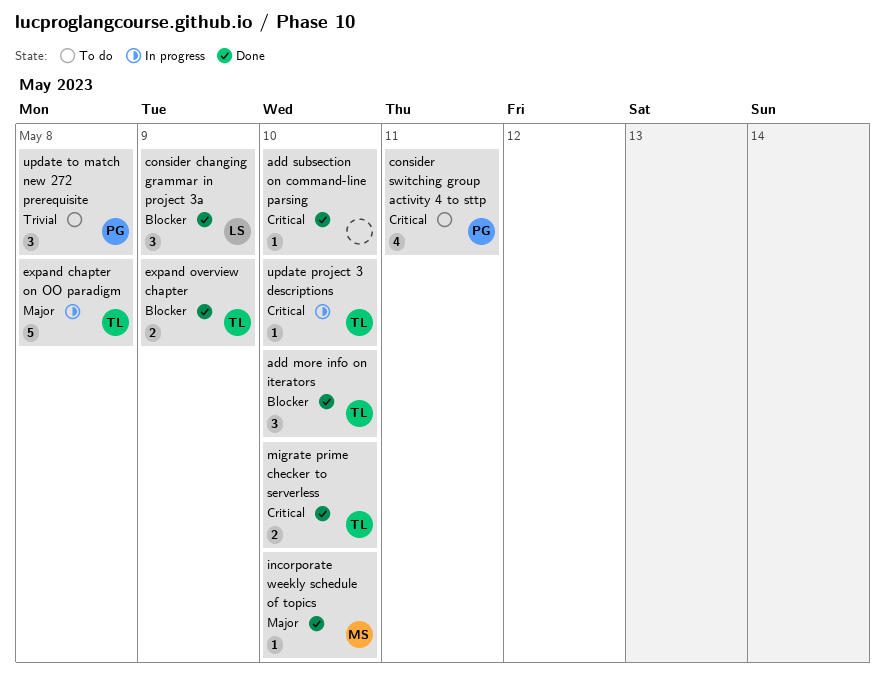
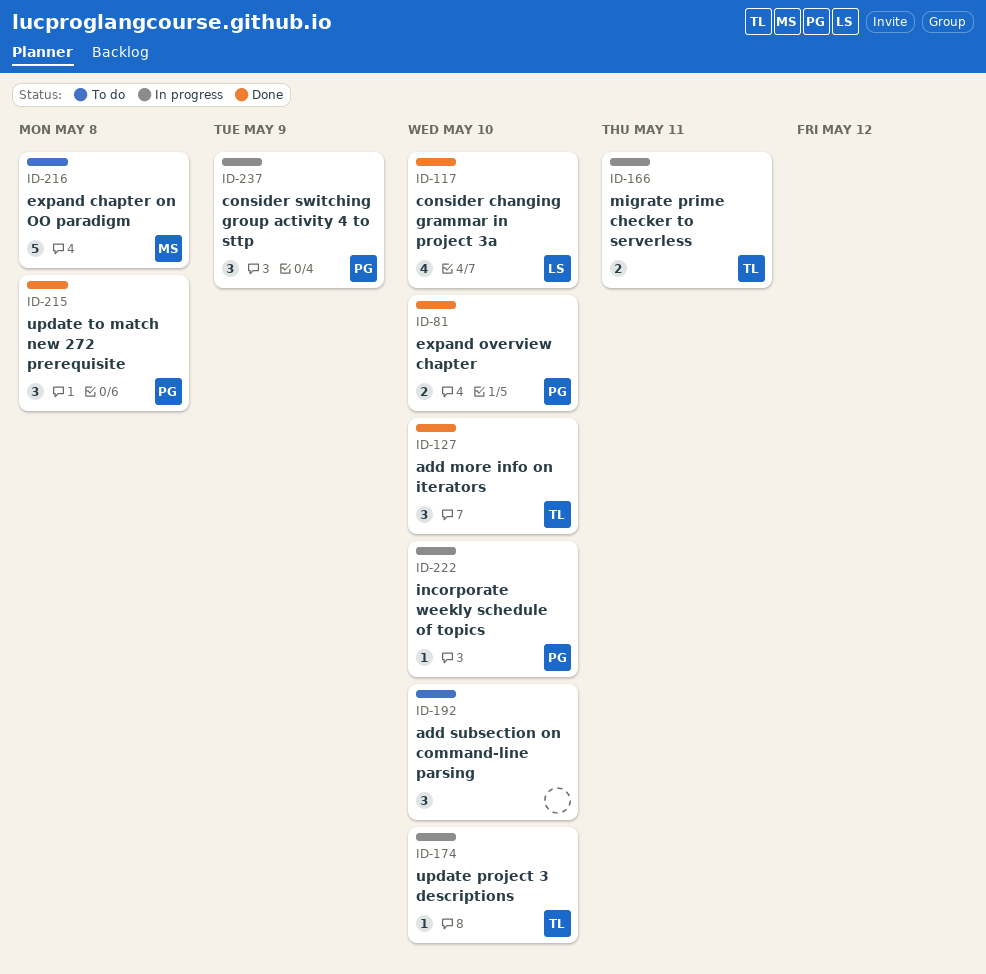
add subsection on command-line parsing, status: Done -> To do
add subsection on command-line parsing, estimate: 1 -> 3
consider changing grammar in project 3a, estimate: 3 -> 4
consider changing grammar in project 3a, due: May 9 -> May 10
consider switching group activity 4 to sttp, status: To do -> In progress
consider switching group activity 4 to sttp, estimate: 4 -> 3
consider switching group activity 4 to sttp, due: May 11 -> May 9
expand chapter on OO paradigm, status: In progress -> To do
expand chapter on OO paradigm, owner: TL -> MS
expand overview chapter, owner: TL -> PG
expand overview chapter, due: May 9 -> May 10
incorporate weekly schedule of topics, status: Done -> In progress
incorporate weekly schedule of topics, owner: MS -> PG
migrate prime checker to serverless, status: Done -> In progress
migrate prime checker to serverless, due: May 10 -> May 11
update to match new 272 prerequisite, status: To do -> Done

